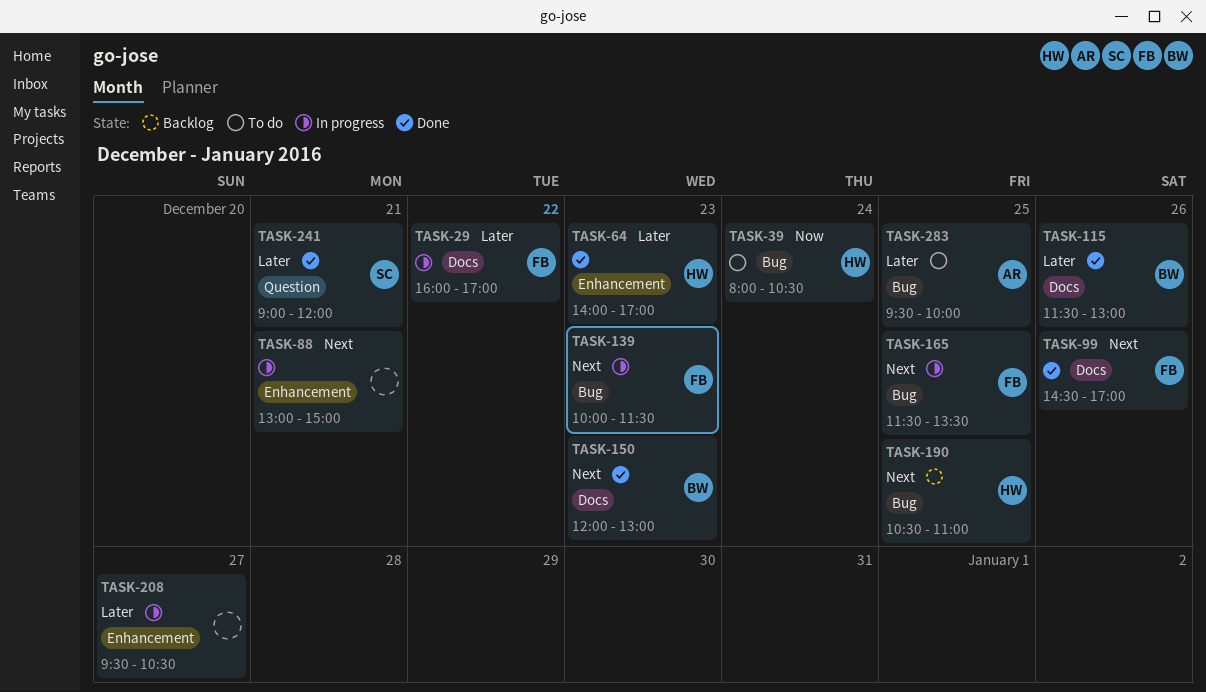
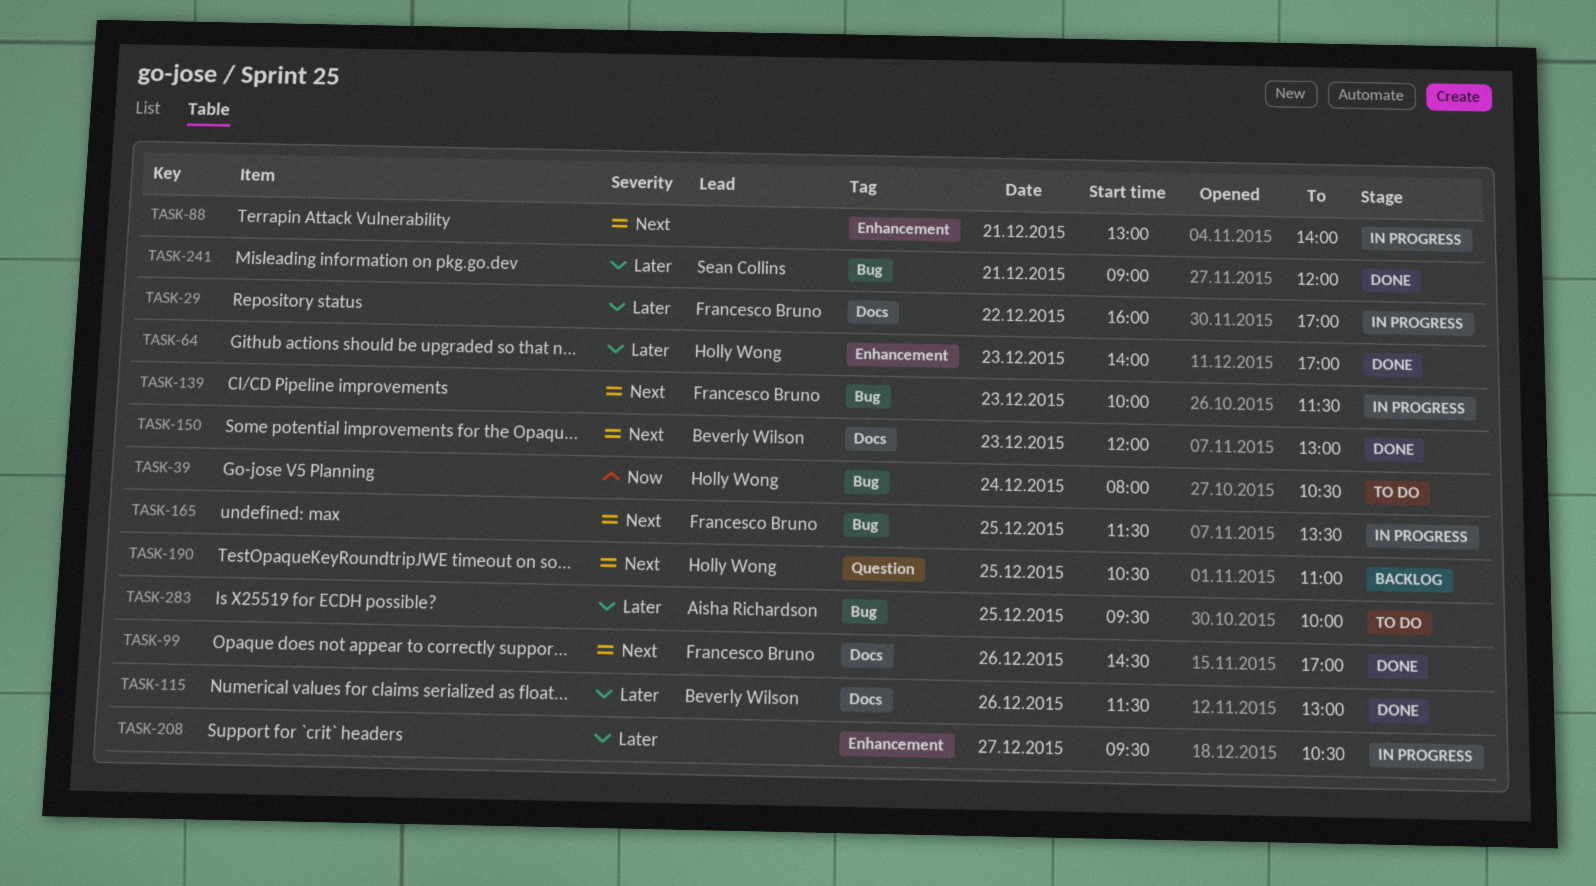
TASK-88, ends: 15:00 -> 14:00
TASK-190, label: Bug -> Question
TASK-241, label: Question -> Bug

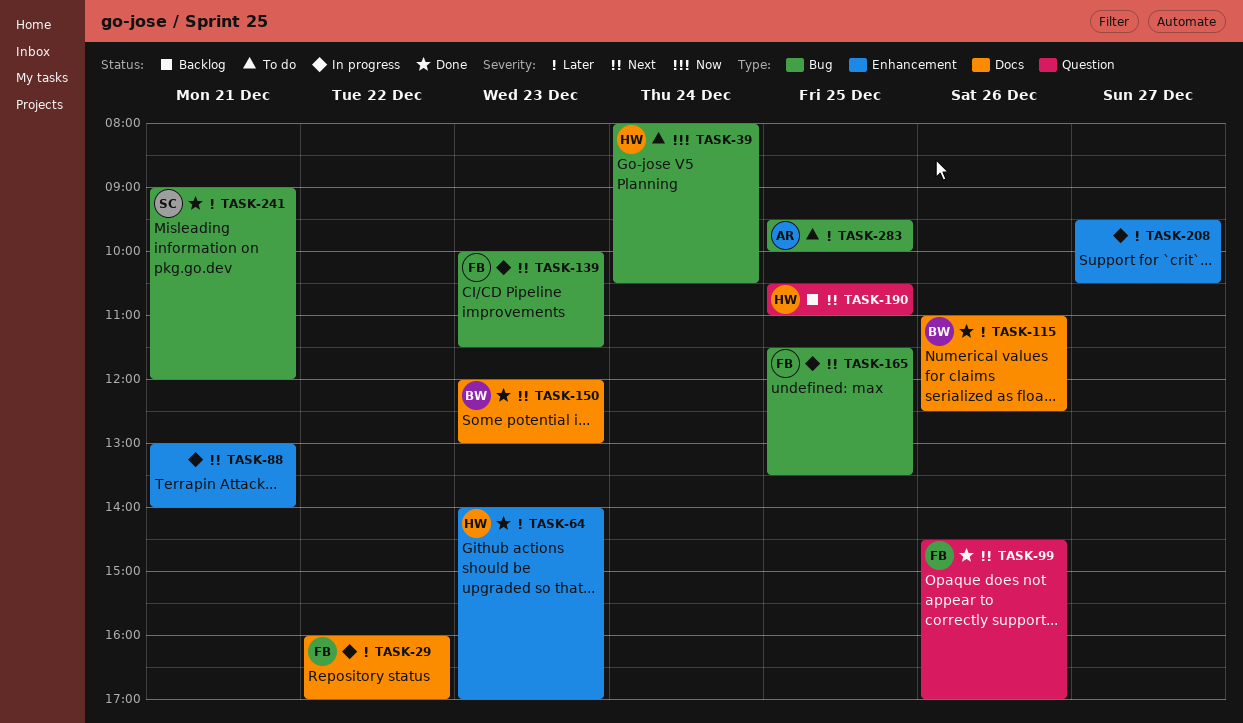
TASK-99, label: Docs -> Question
TASK-115, begins: 11:30 -> 11:00
TASK-115, ends: 13:00 -> 12:30

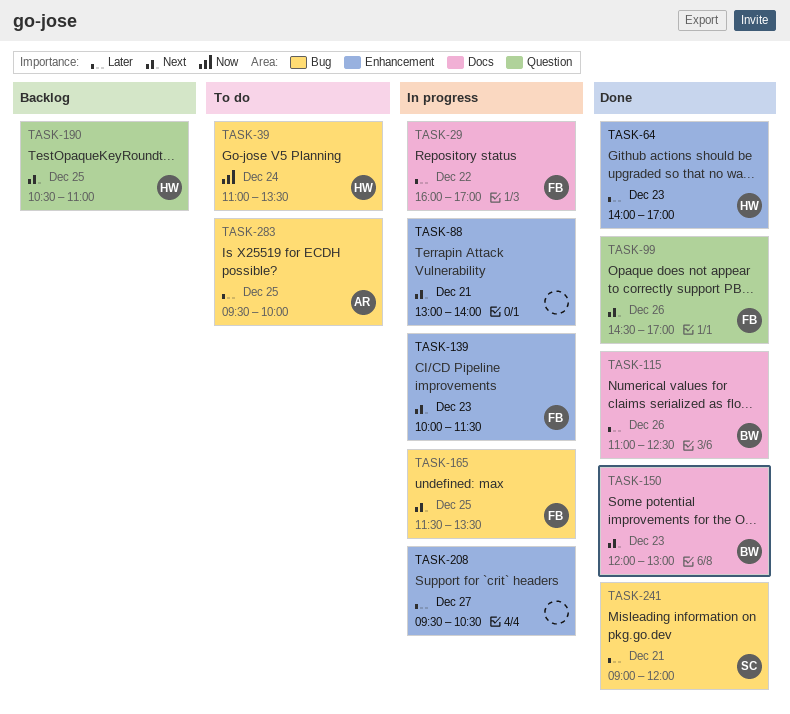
TASK-39, begins: 08:00 -> 11:00
TASK-39, ends: 10:30 -> 13:30
TASK-139, label: Bug -> Enhancement

